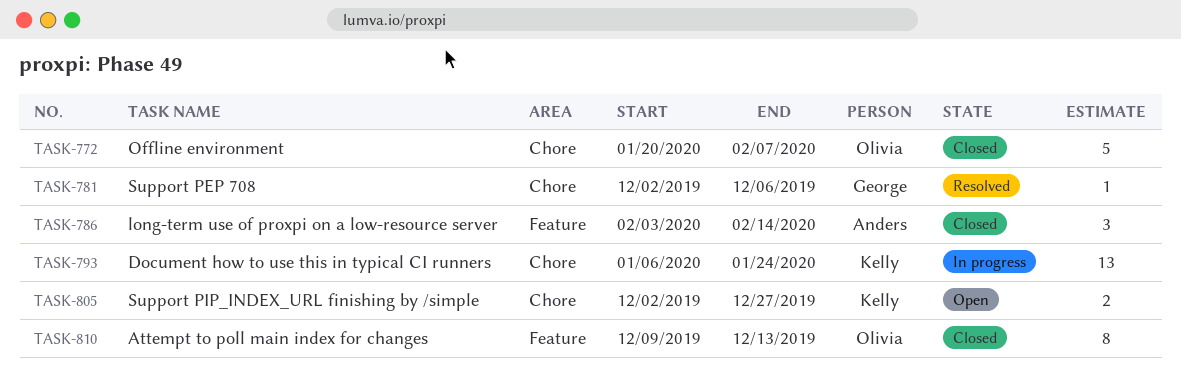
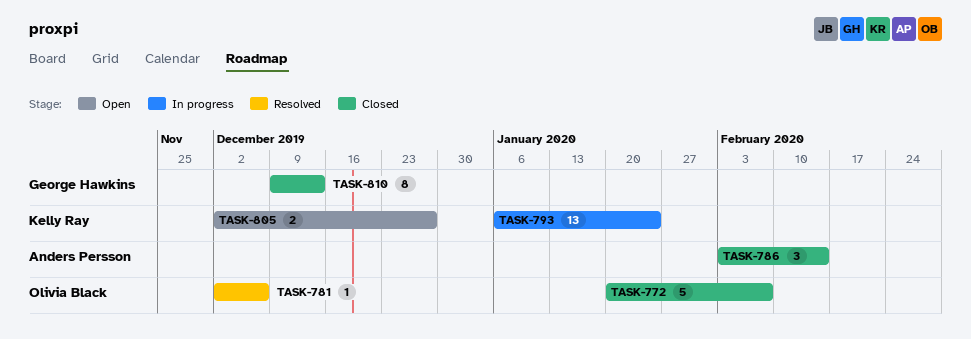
TASK-781, owner: George Hawkins -> Olivia Black
TASK-810, owner: Olivia Black -> George Hawkins

